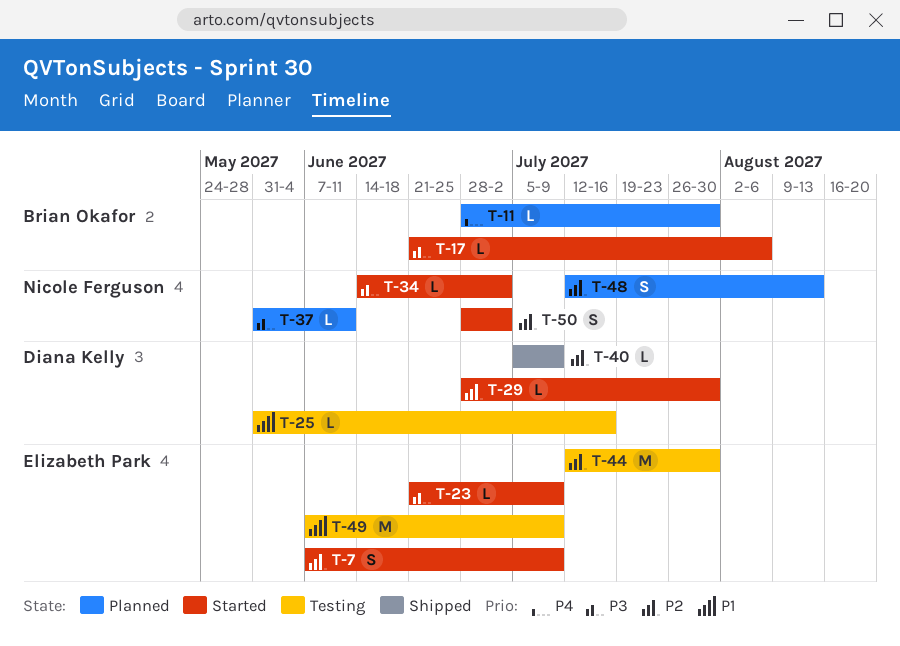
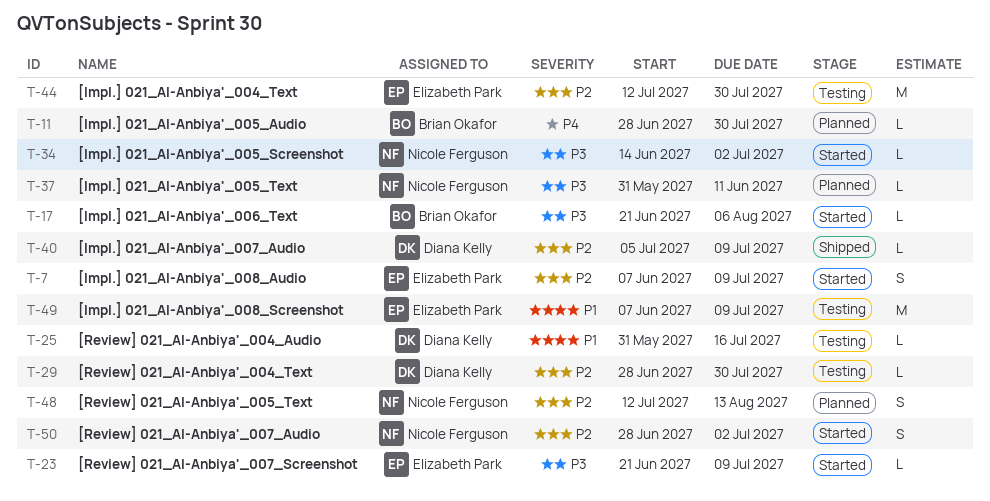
T-29, status: Started -> Testing

